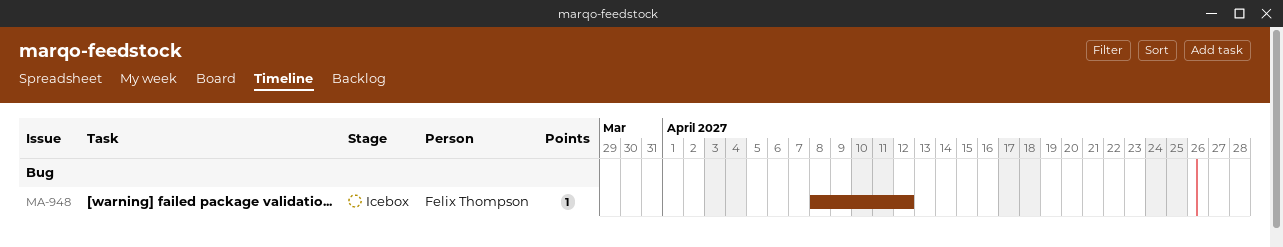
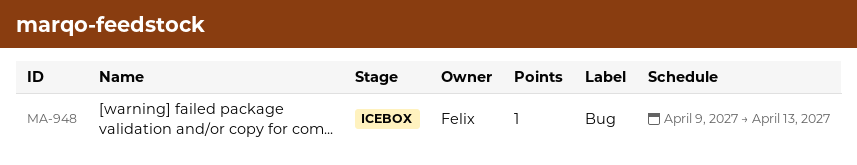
MA-948, start: Apr 8 -> Apr 9
MA-948, due: Apr 12 -> Apr 13

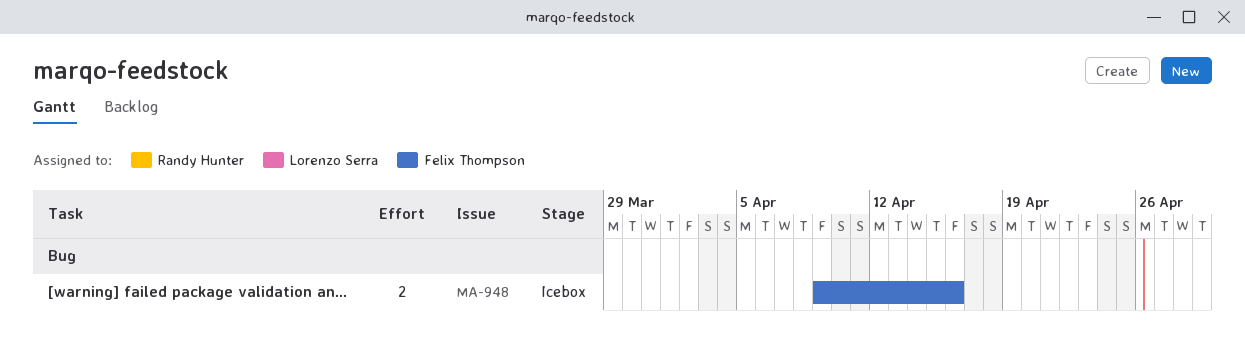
MA-948, estimate: 1 -> 2
MA-948, due: Apr 13 -> Apr 16

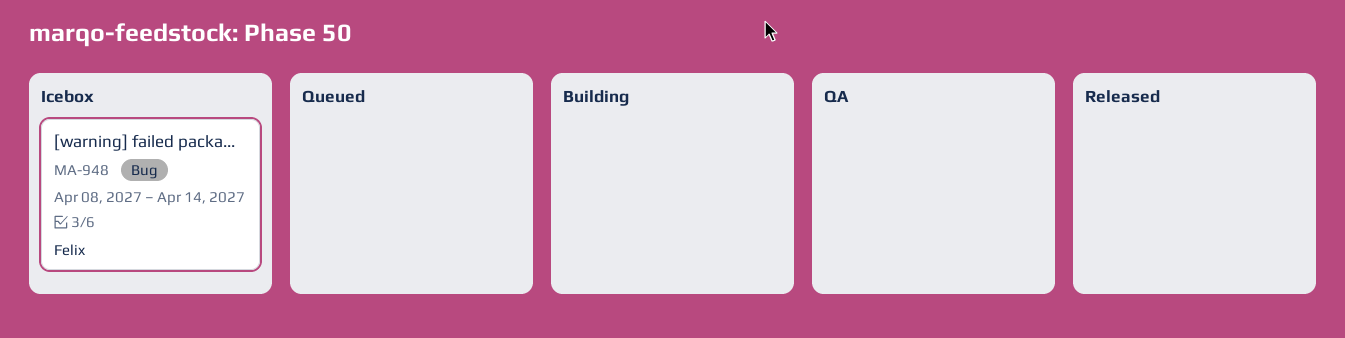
MA-948, start: Apr 9 -> Apr 8
MA-948, due: Apr 16 -> Apr 14

